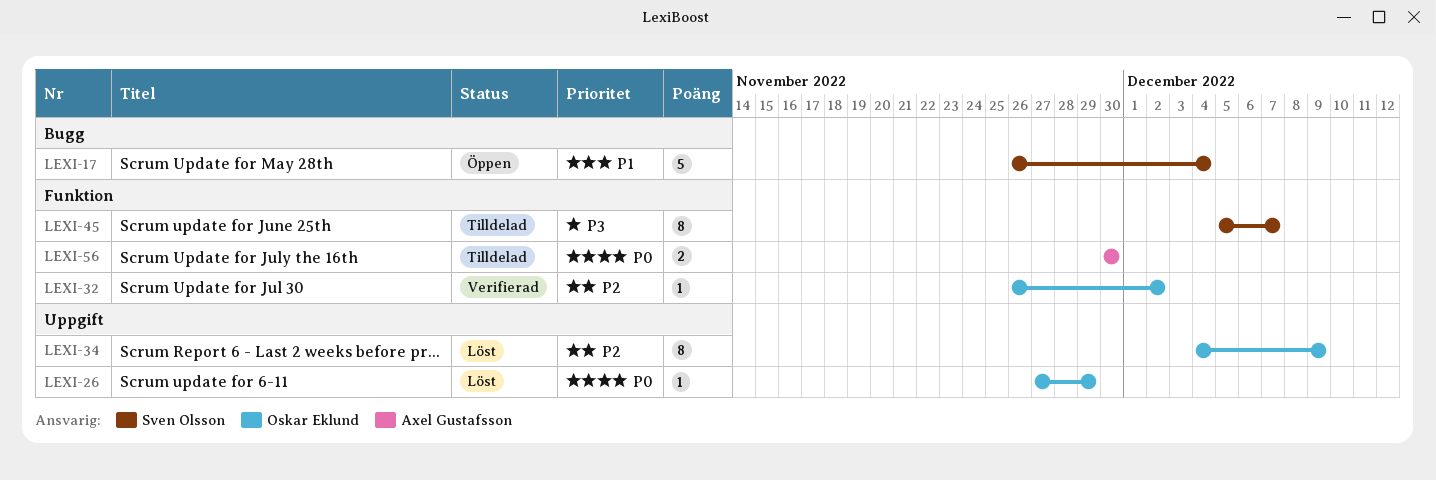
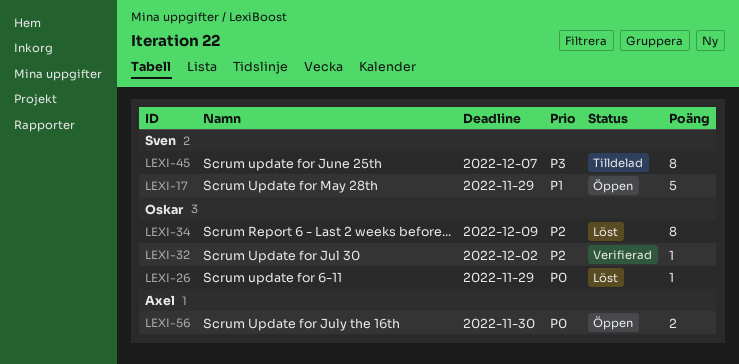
LEXI-17, due: Dec 4 -> Nov 29
LEXI-56, status: Tilldelad -> Öppen

